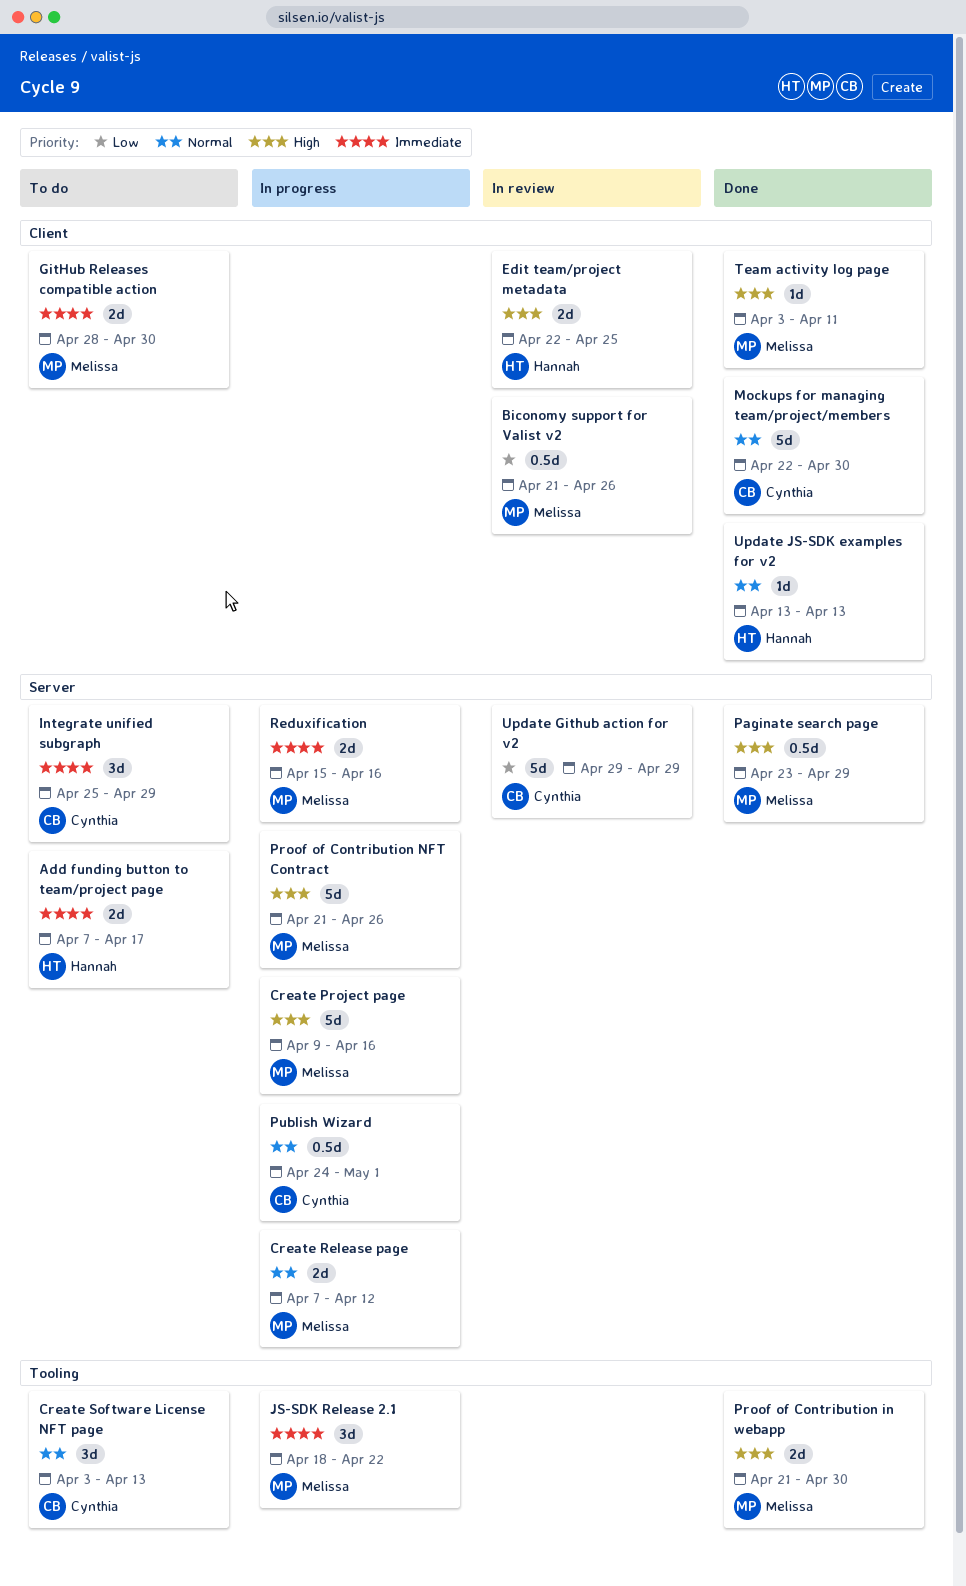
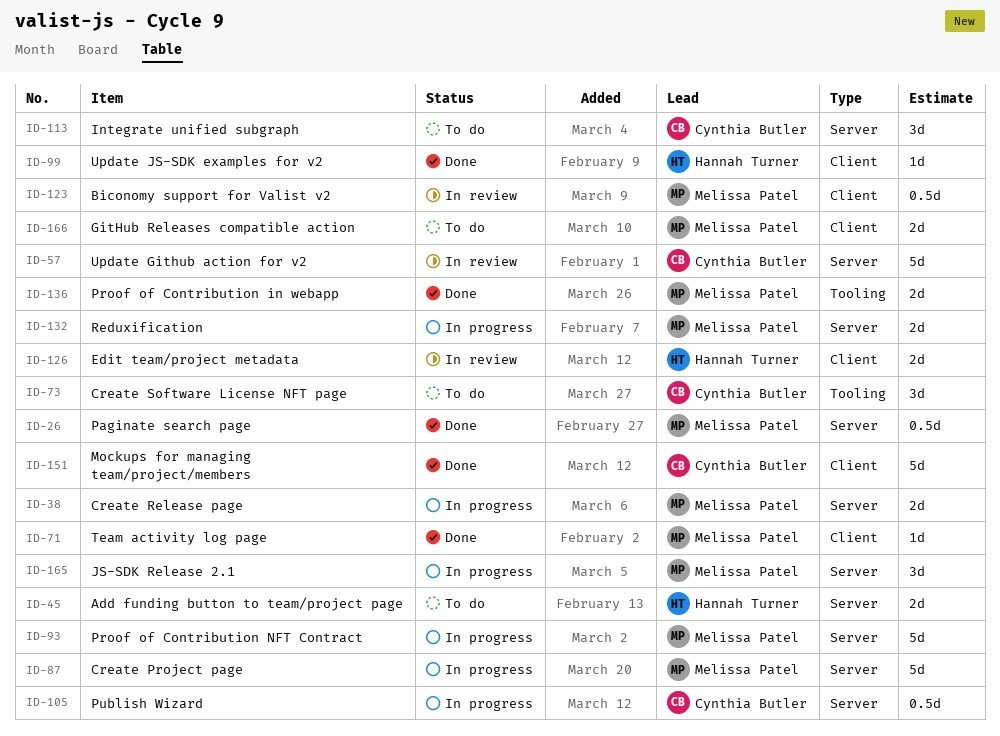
JS-SDK Release 2.1, label: Tooling -> Server

